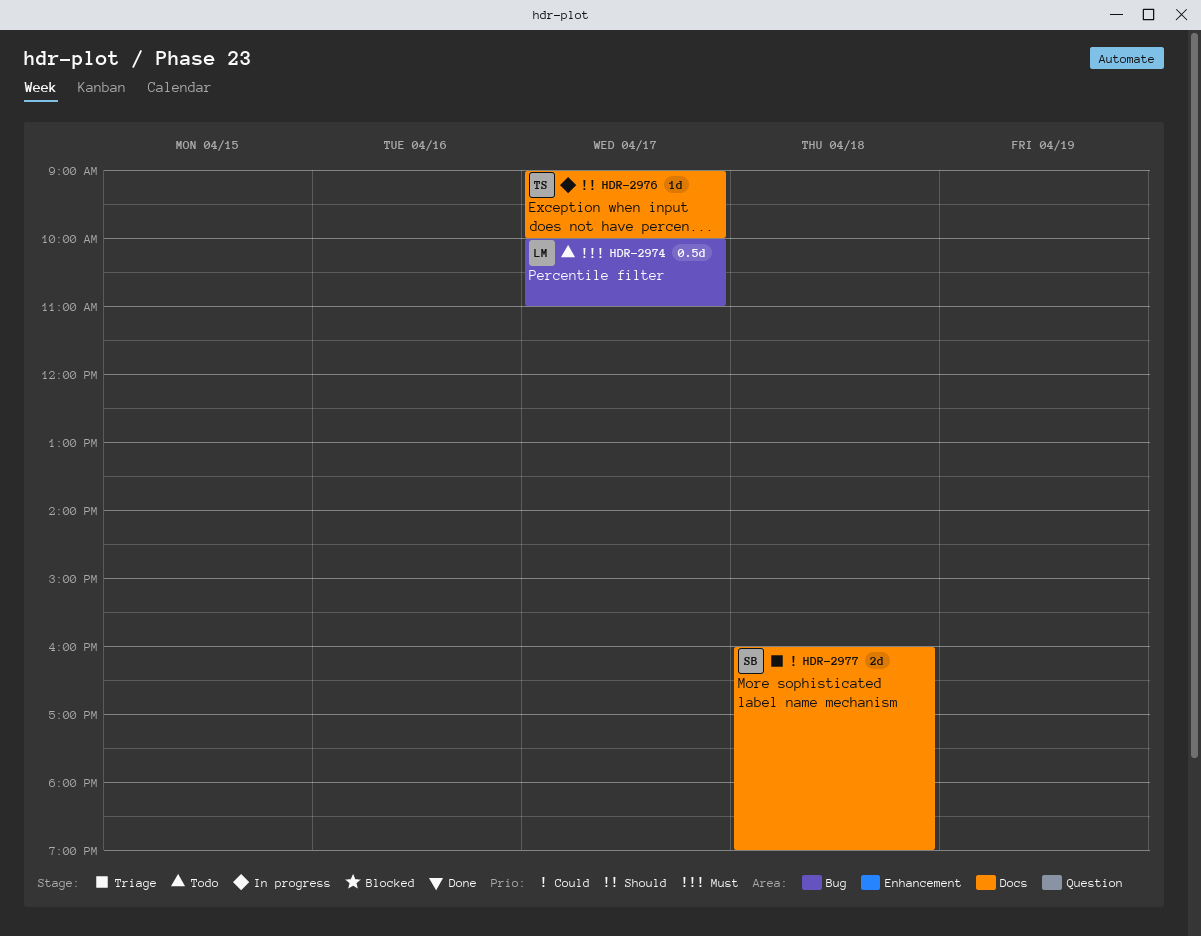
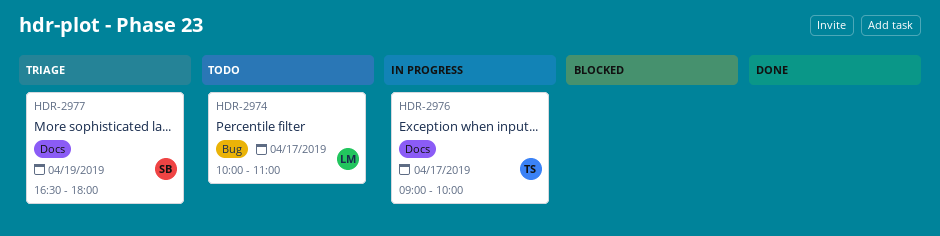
HDR-2977, day: Apr 18 -> Apr 19
HDR-2977, begins: 16:00 -> 16:30
HDR-2977, ends: 19:00 -> 18:00

